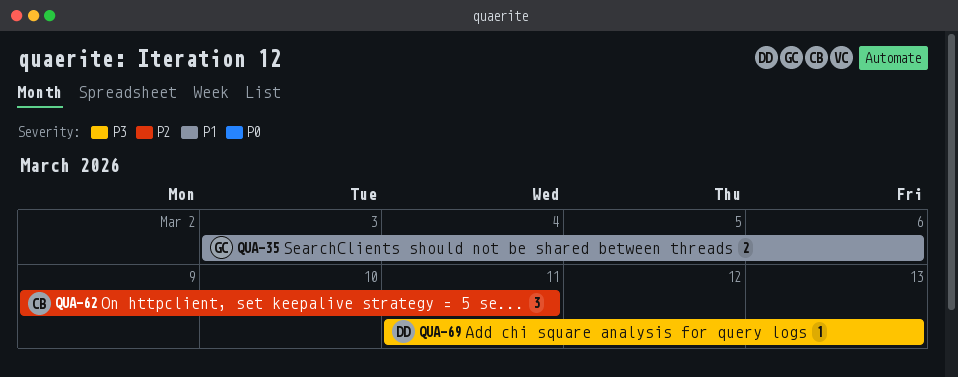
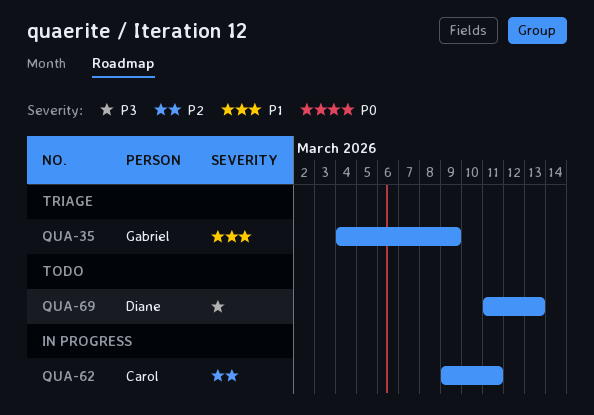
QUA-35, start: Mar 3 -> Mar 4
QUA-35, due: Mar 6 -> Mar 9

